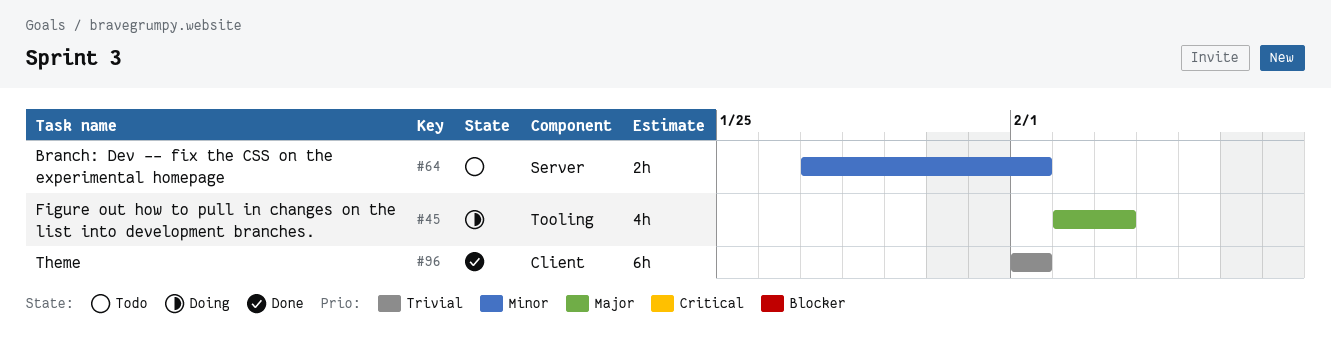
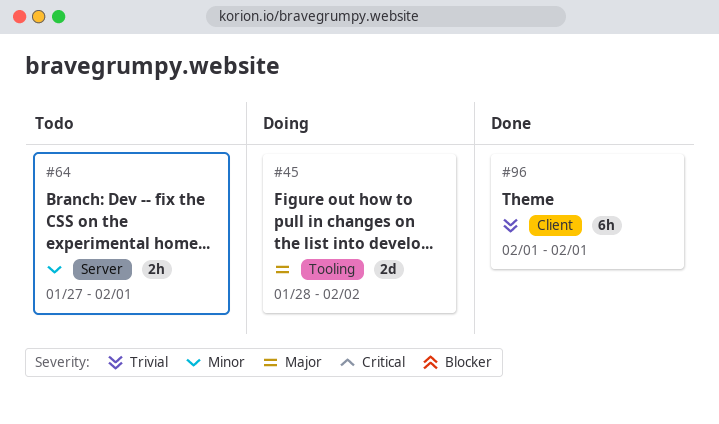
#45, estimate: 4h -> 2d
#45, start: Feb 2 -> Jan 28
#45, due: Feb 3 -> Feb 2

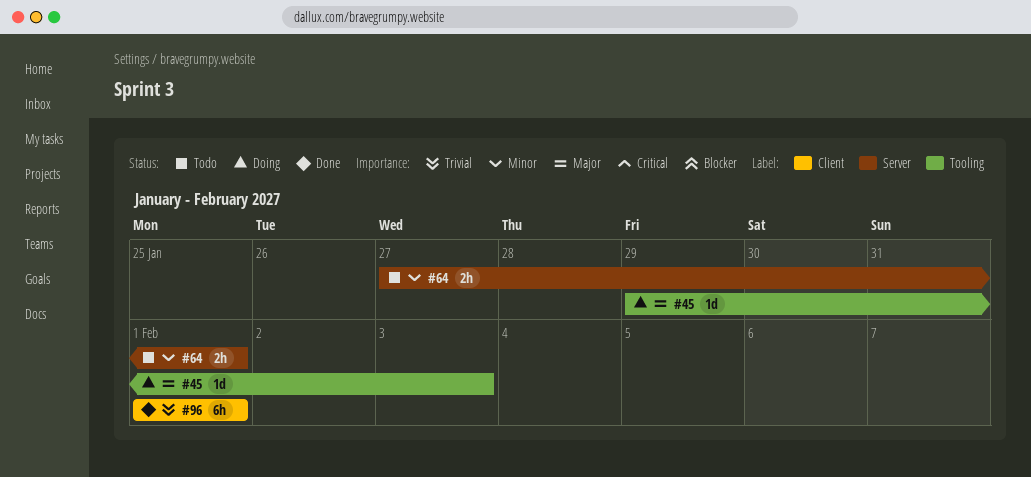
#45, estimate: 2d -> 1d
#45, start: Jan 28 -> Jan 29
#45, due: Feb 2 -> Feb 3

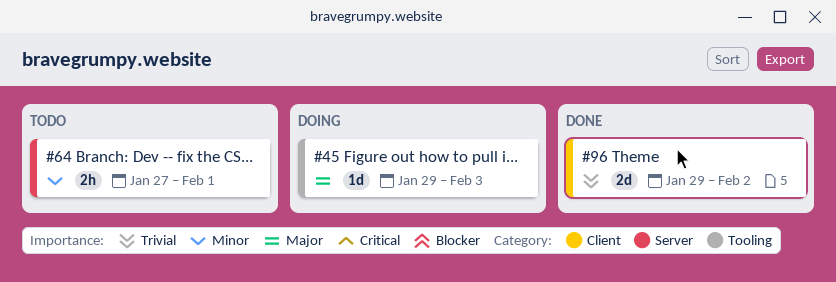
#96, estimate: 6h -> 2d
#96, start: Feb 1 -> Jan 29
#96, due: Feb 1 -> Feb 2

